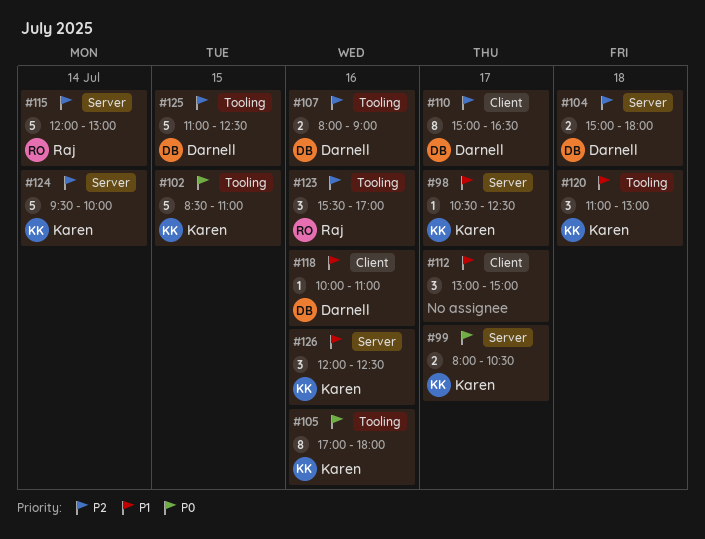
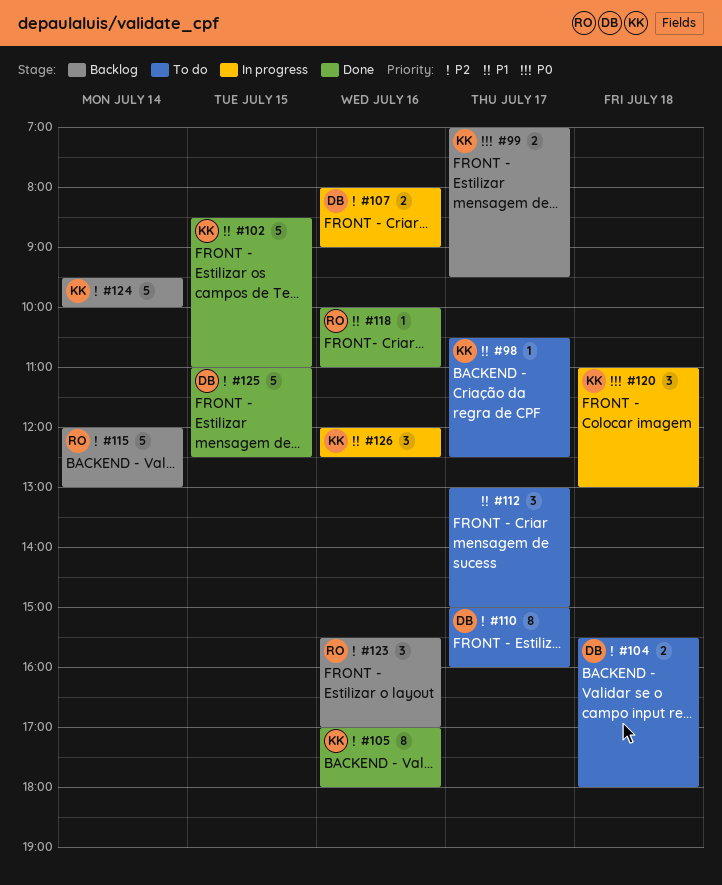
#99, begins: 08:00 -> 07:00
#99, ends: 10:30 -> 09:30
#102, priority: P0 -> P1
#104, begins: 15:00 -> 15:30
#105, priority: P0 -> P2
#110, ends: 16:30 -> 16:00
#118, owner: Darnell -> Raj
#120, priority: P1 -> P0

